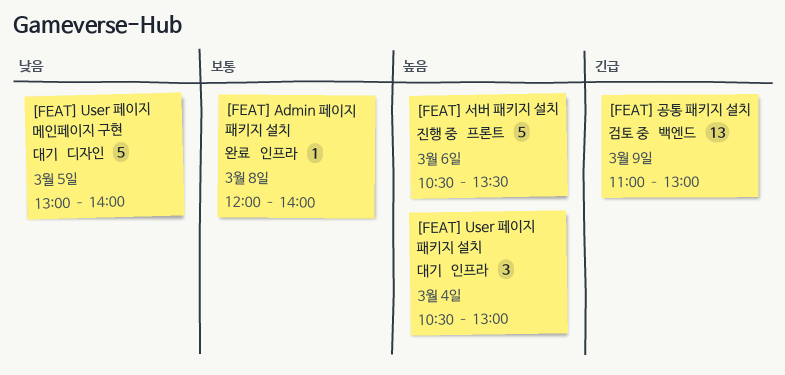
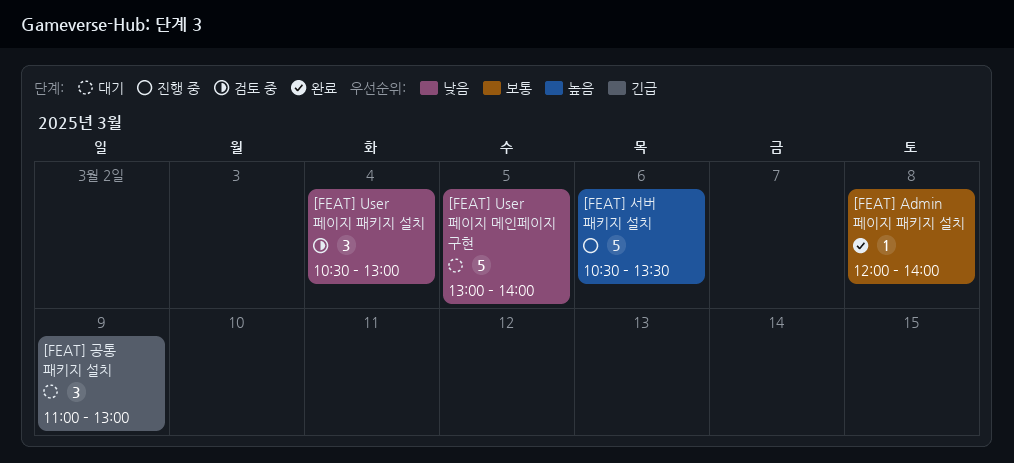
[FEAT] User 페이지 패키지 설치, status: 대기 -> 검토 중
[FEAT] User 페이지 패키지 설치, priority: 높음 -> 낮음
[FEAT] 공통 패키지 설치, status: 검토 중 -> 대기
[FEAT] 공통 패키지 설치, estimate: 13 -> 3

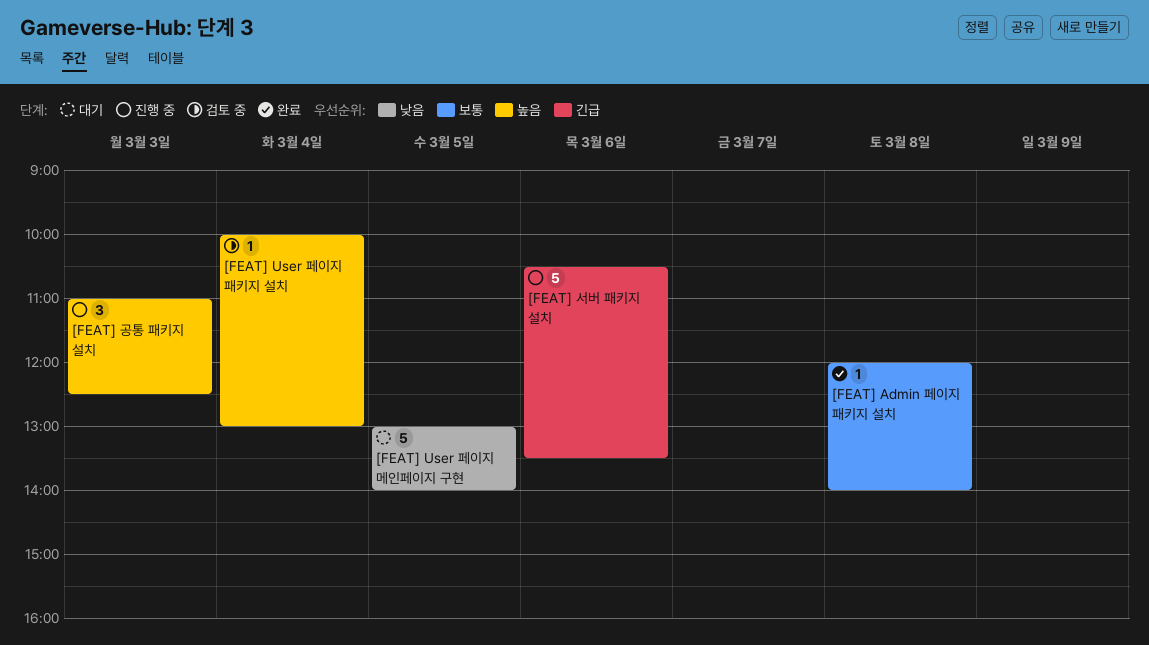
[FEAT] User 페이지 패키지 설치, priority: 낮음 -> 높음
[FEAT] User 페이지 패키지 설치, estimate: 3 -> 1
[FEAT] User 페이지 패키지 설치, begins: 10:30 -> 10:00
[FEAT] 공통 패키지 설치, status: 대기 -> 진행 중
[FEAT] 공통 패키지 설치, priority: 긴급 -> 높음
[FEAT] 공통 패키지 설치, day: Mar 9 -> Mar 3
[FEAT] 공통 패키지 설치, ends: 13:00 -> 12:30
[FEAT] 서버 패키지 설치, priority: 높음 -> 긴급

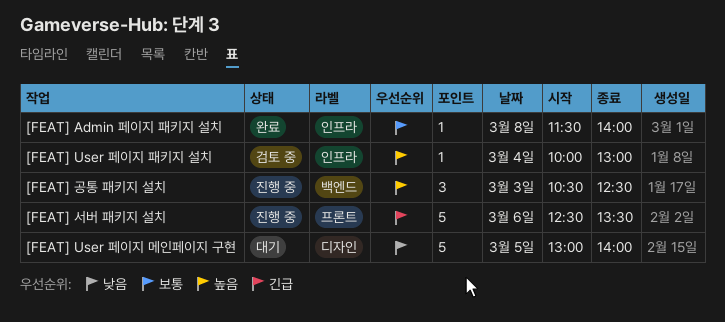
[FEAT] Admin 페이지 패키지 설치, begins: 12:00 -> 11:30
[FEAT] 공통 패키지 설치, begins: 11:00 -> 10:30
[FEAT] 서버 패키지 설치, begins: 10:30 -> 12:30

